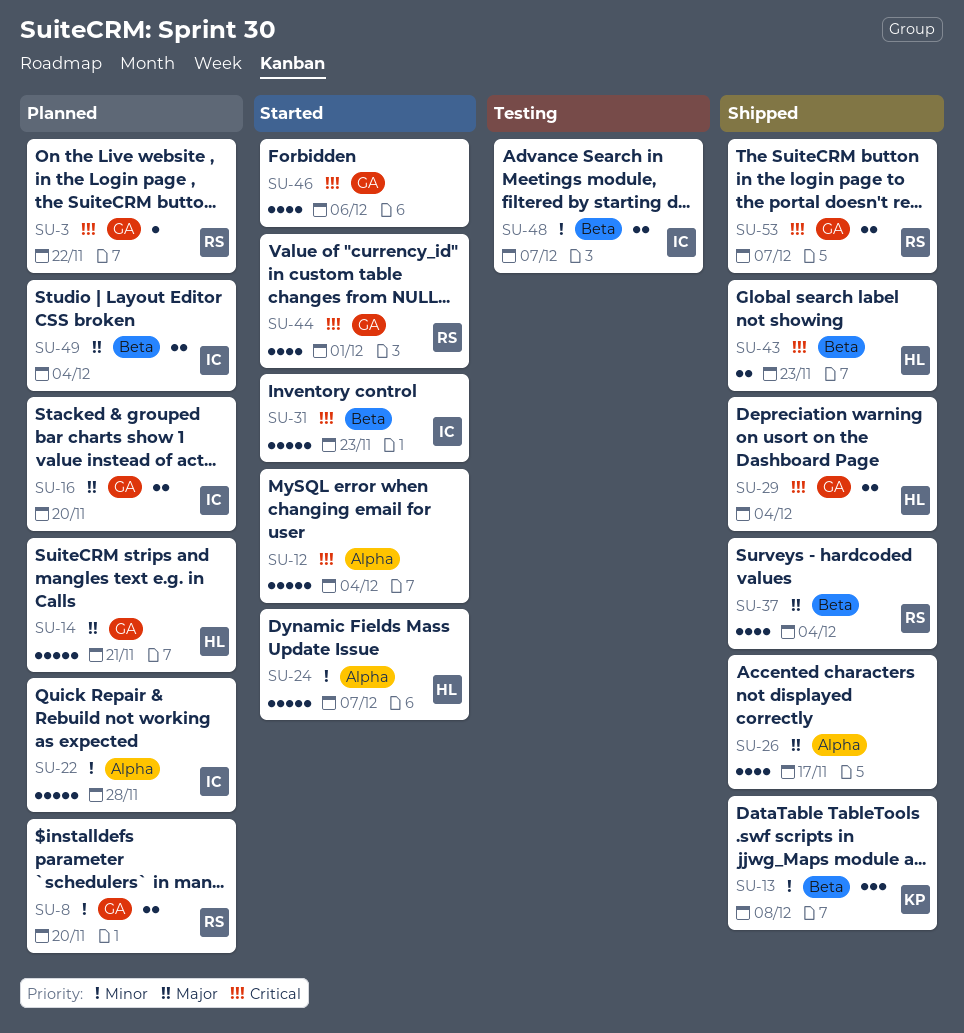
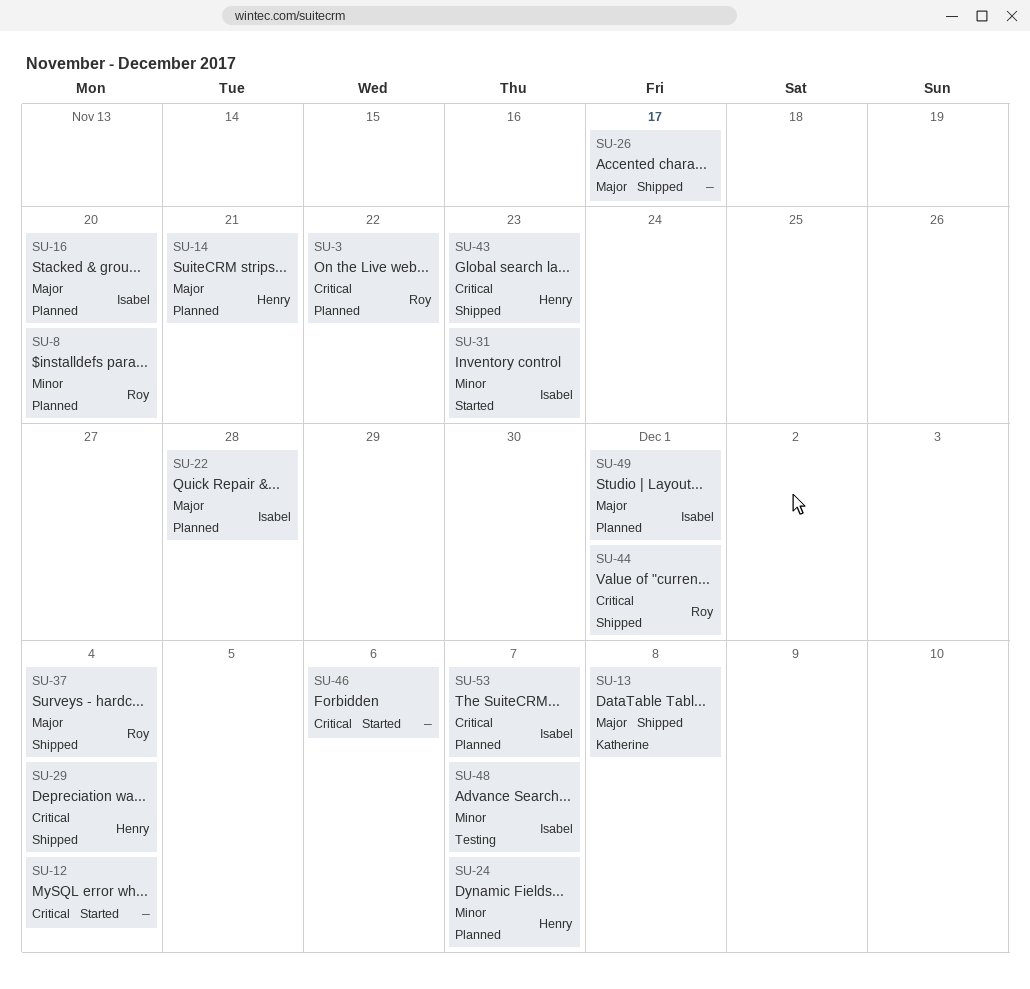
SU-13, priority: Minor -> Major
SU-22, priority: Minor -> Major
SU-24, status: Started -> Planned
SU-31, priority: Critical -> Minor
SU-44, status: Started -> Shipped
SU-49, due: Dec 4 -> Dec 1
SU-53, status: Shipped -> Planned
SU-53, owner: Roy -> Isabel

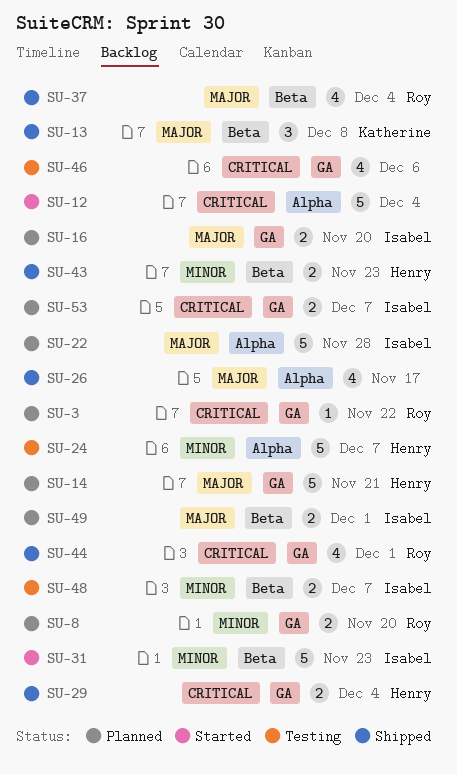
SU-24, status: Planned -> Testing
SU-43, priority: Critical -> Minor
SU-46, status: Started -> Testing

